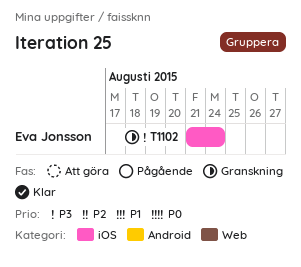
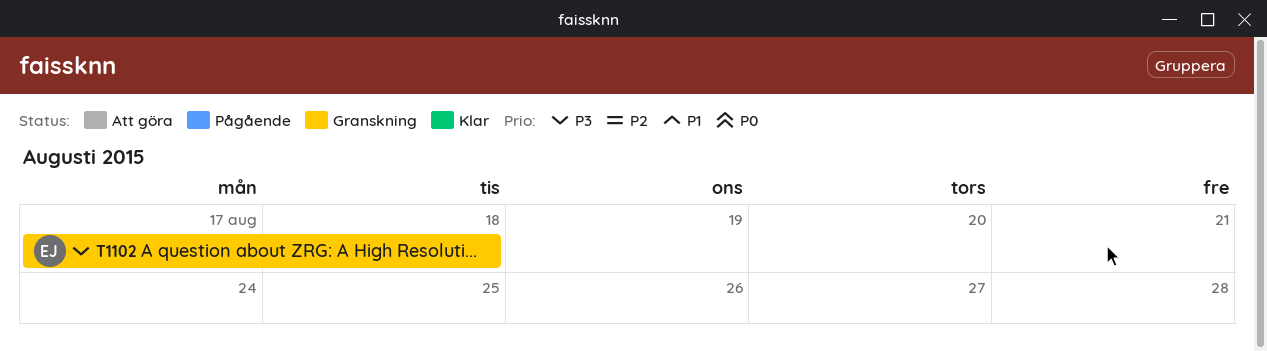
T1102, start: Aug 21 -> Aug 17
T1102, due: Aug 24 -> Aug 18

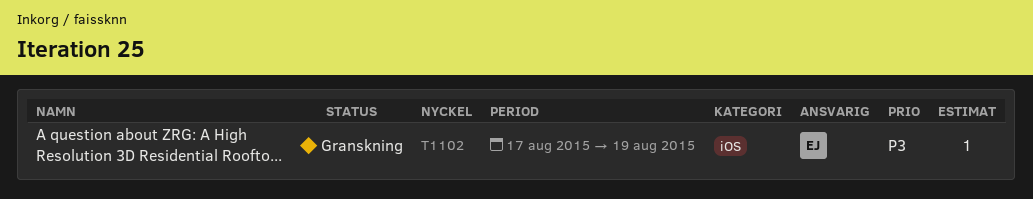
T1102, due: Aug 18 -> Aug 19

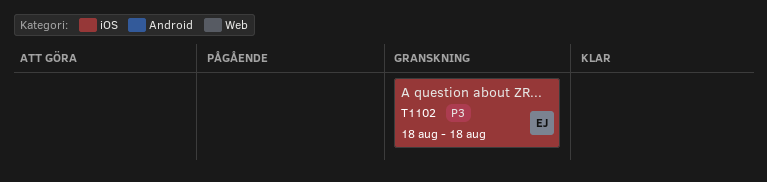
T1102, start: Aug 17 -> Aug 18
T1102, due: Aug 19 -> Aug 18

